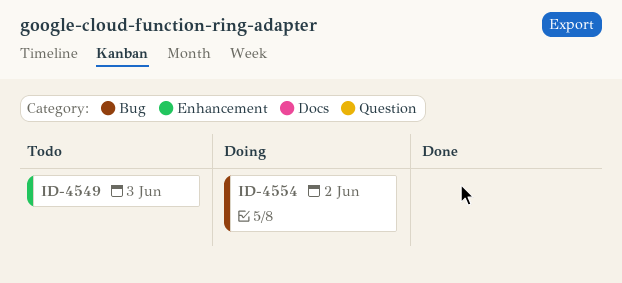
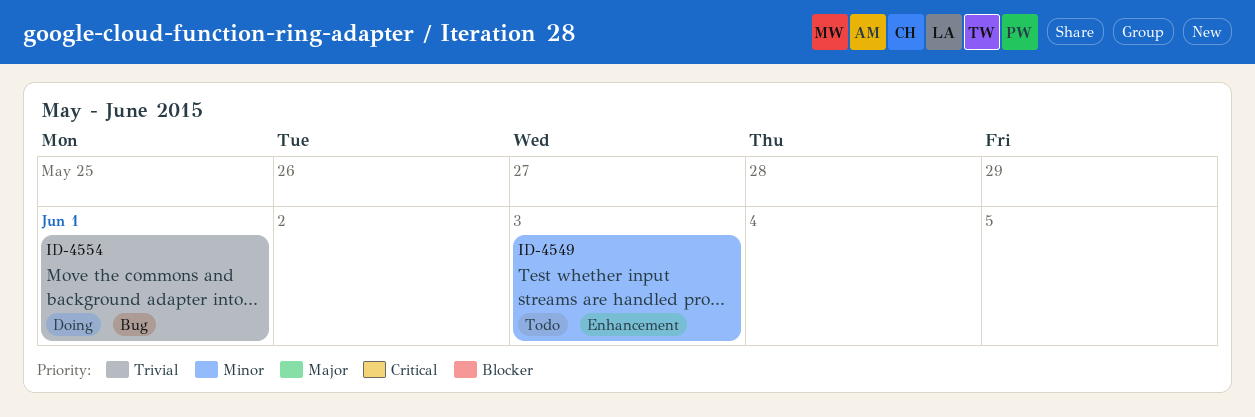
ID-4554, due: Jun 2 -> Jun 1

